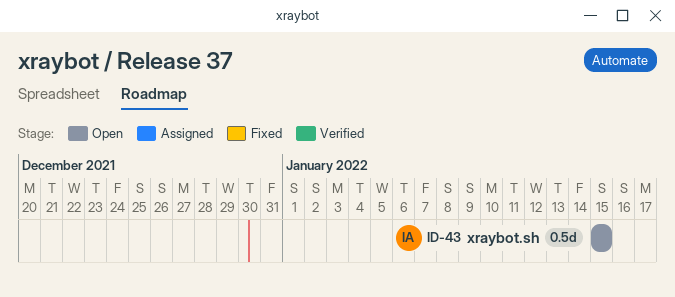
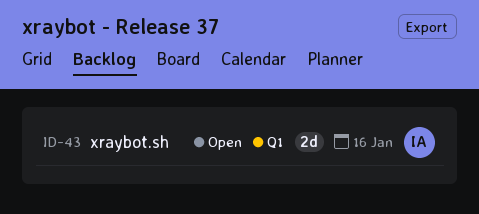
ID-43, estimate: 0.5d -> 2d
ID-43, due: Jan 15 -> Jan 16

